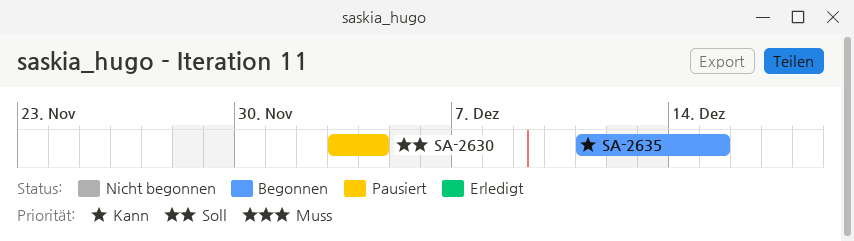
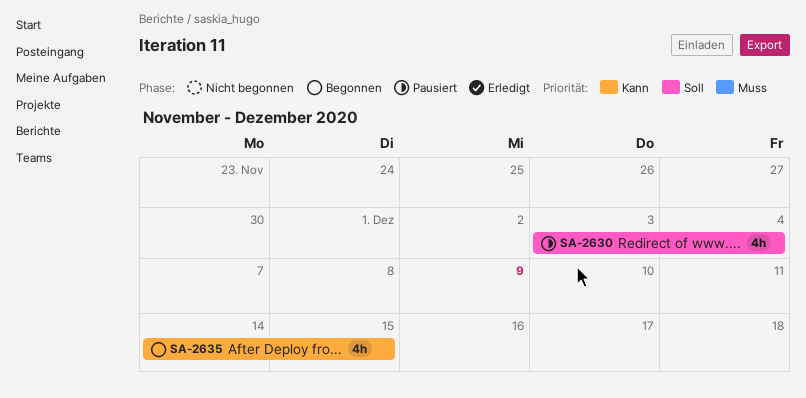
SA-2635, start: Dec 11 -> Dec 14

